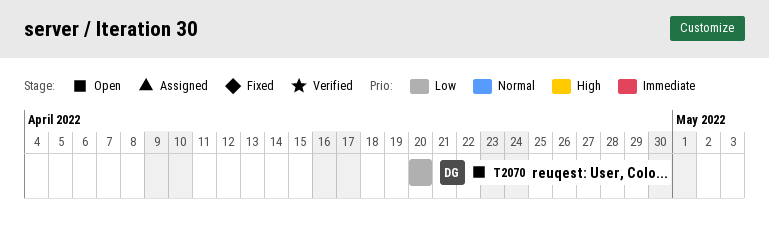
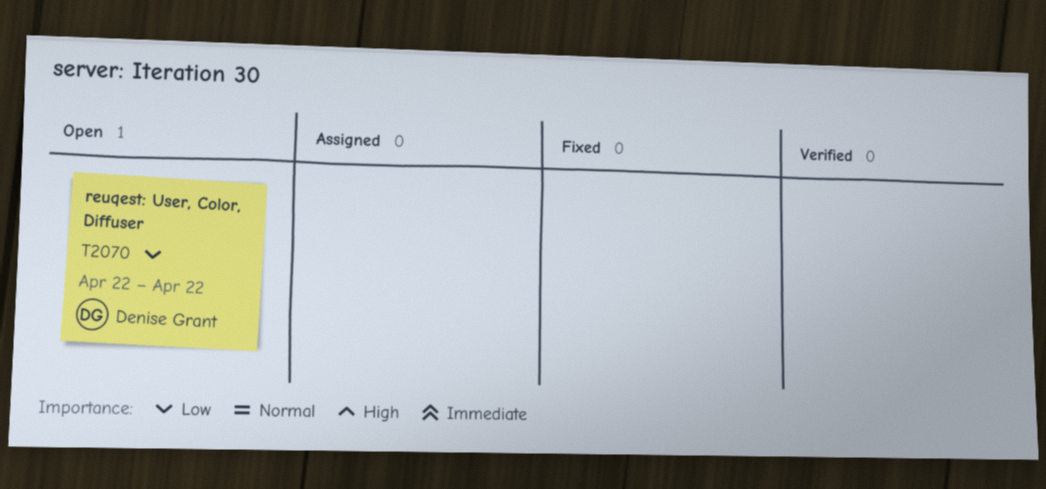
T2070, start: Apr 20 -> Apr 22
T2070, due: Apr 20 -> Apr 22

